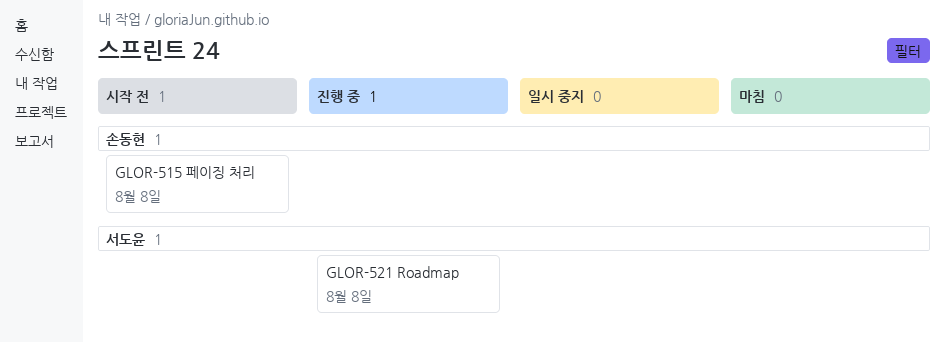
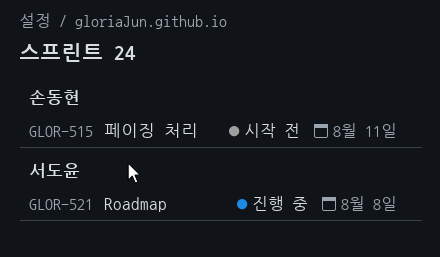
GLOR-515, due: Aug 8 -> Aug 11

